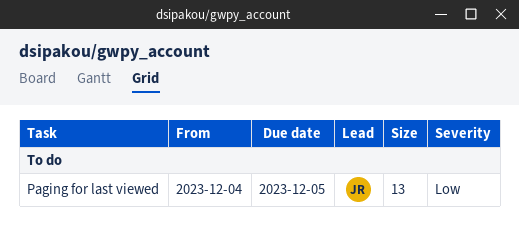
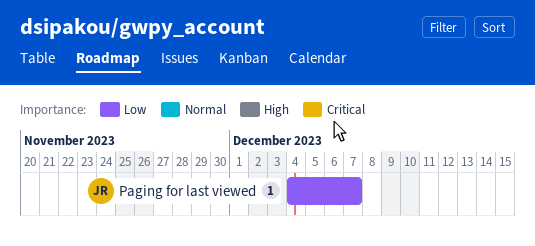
Paging for last viewed, estimate: 13 -> 1
Paging for last viewed, due: Dec 5 -> Dec 7

